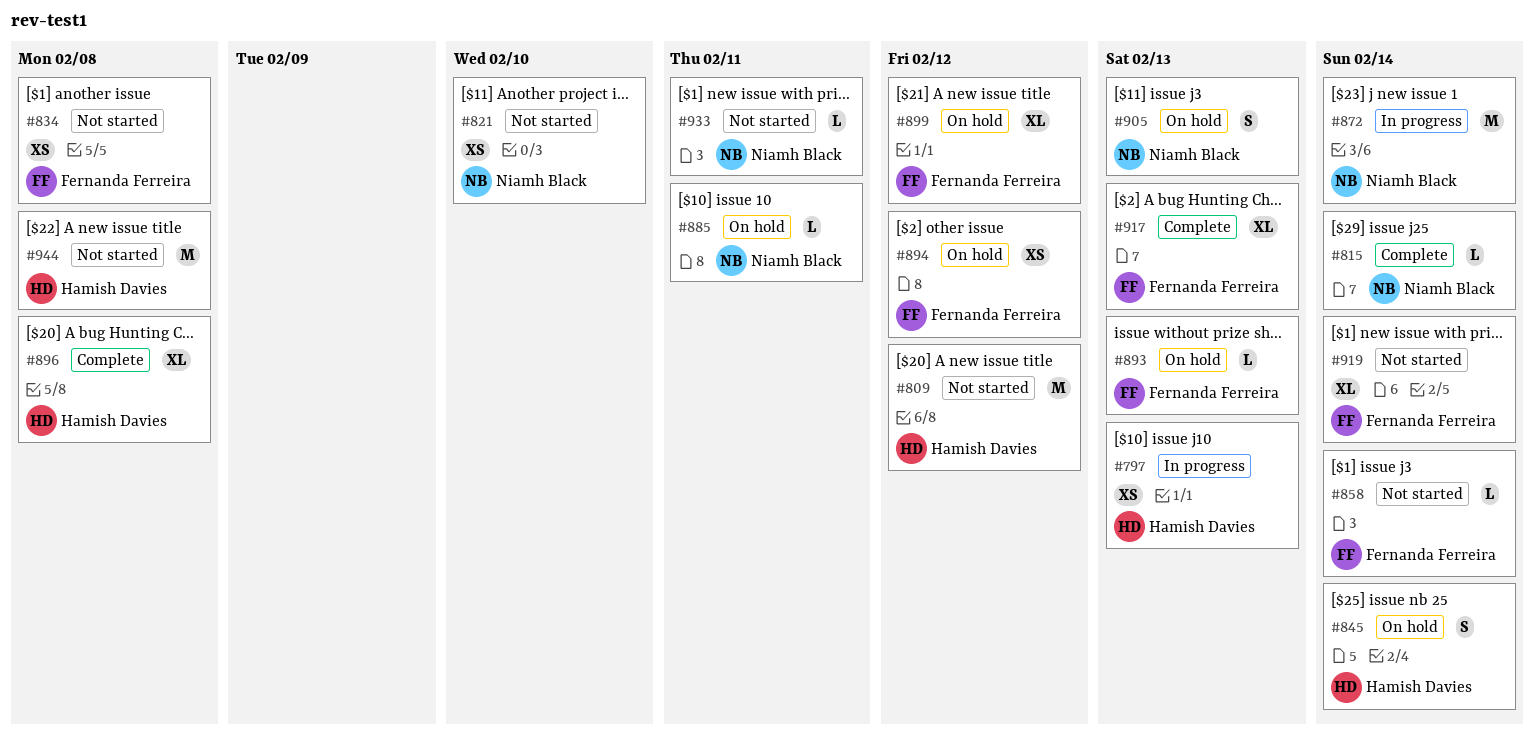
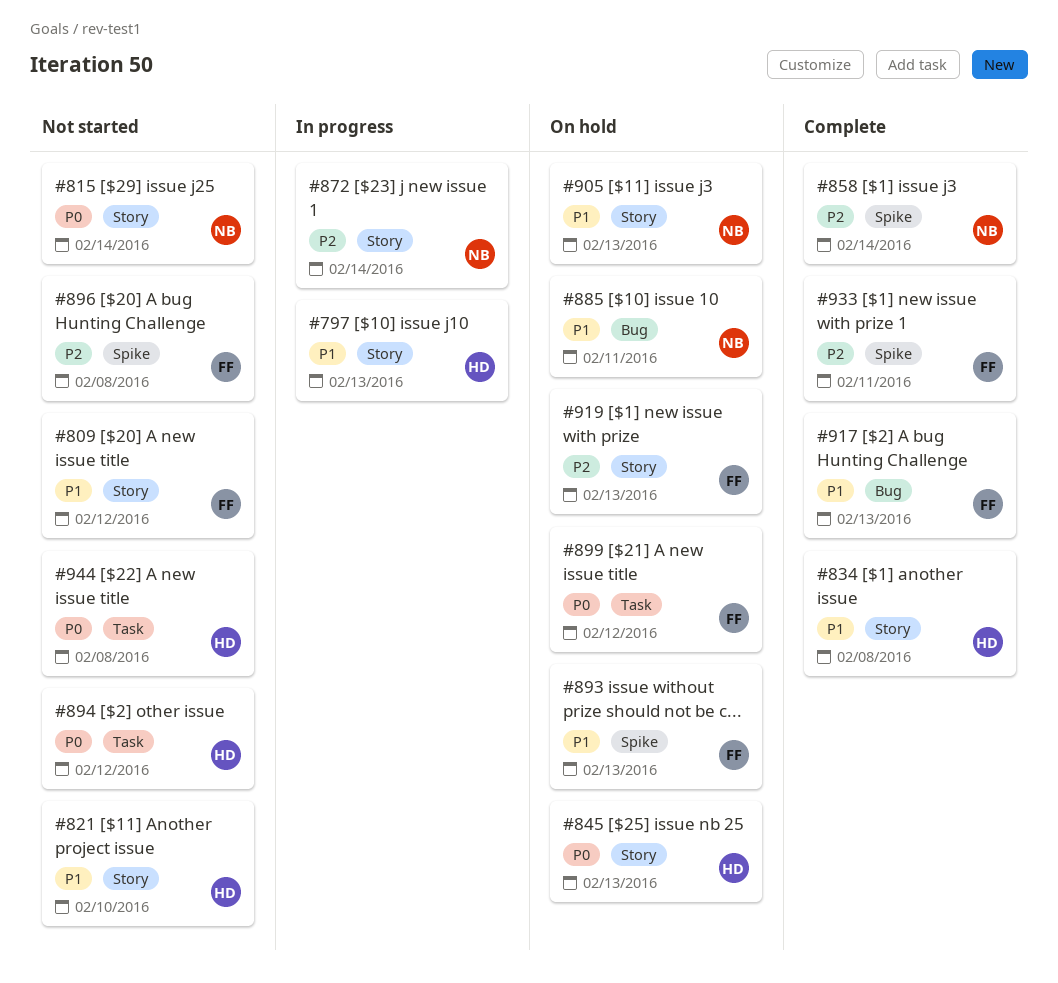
#809, owner: Hamish Davies -> Fernanda Ferreira
#815, status: Complete -> Not started
#821, owner: Niamh Black -> Hamish Davies
#834, status: Not started -> Complete
#834, owner: Fernanda Ferreira -> Hamish Davies
#845, due: Feb 14 -> Feb 13
#858, status: Not started -> Complete
#858, owner: Fernanda Ferreira -> Niamh Black
#894, status: On hold -> Not started
#894, owner: Fernanda Ferreira -> Hamish Davies
#896, status: Complete -> Not started
#896, owner: Hamish Davies -> Fernanda Ferreira
#919, status: Not started -> On hold
#919, due: Feb 14 -> Feb 13
#933, status: Not started -> Complete
#933, owner: Niamh Black -> Fernanda Ferreira

